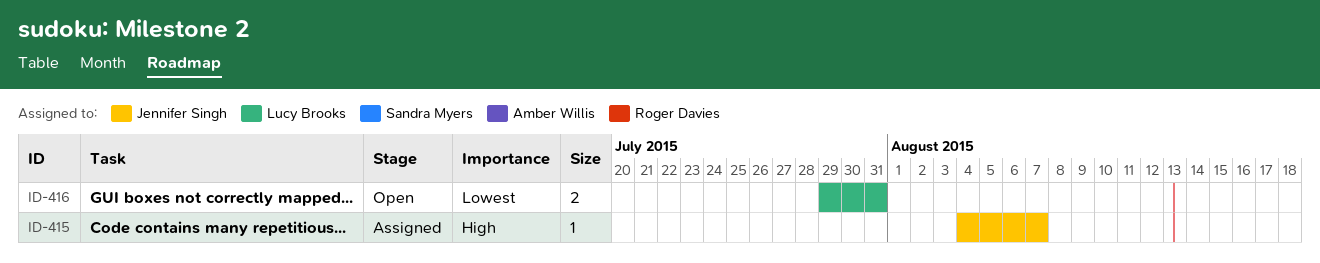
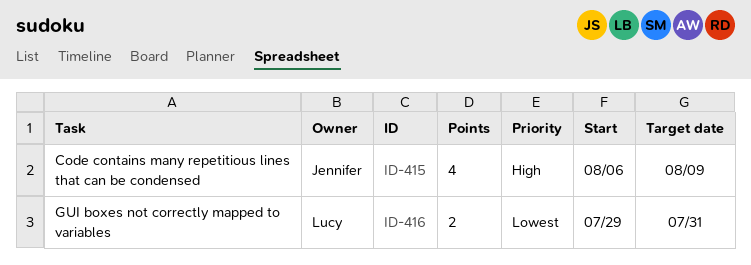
ID-415, estimate: 1 -> 4
ID-415, start: Aug 4 -> Aug 6
ID-415, due: Aug 7 -> Aug 9

